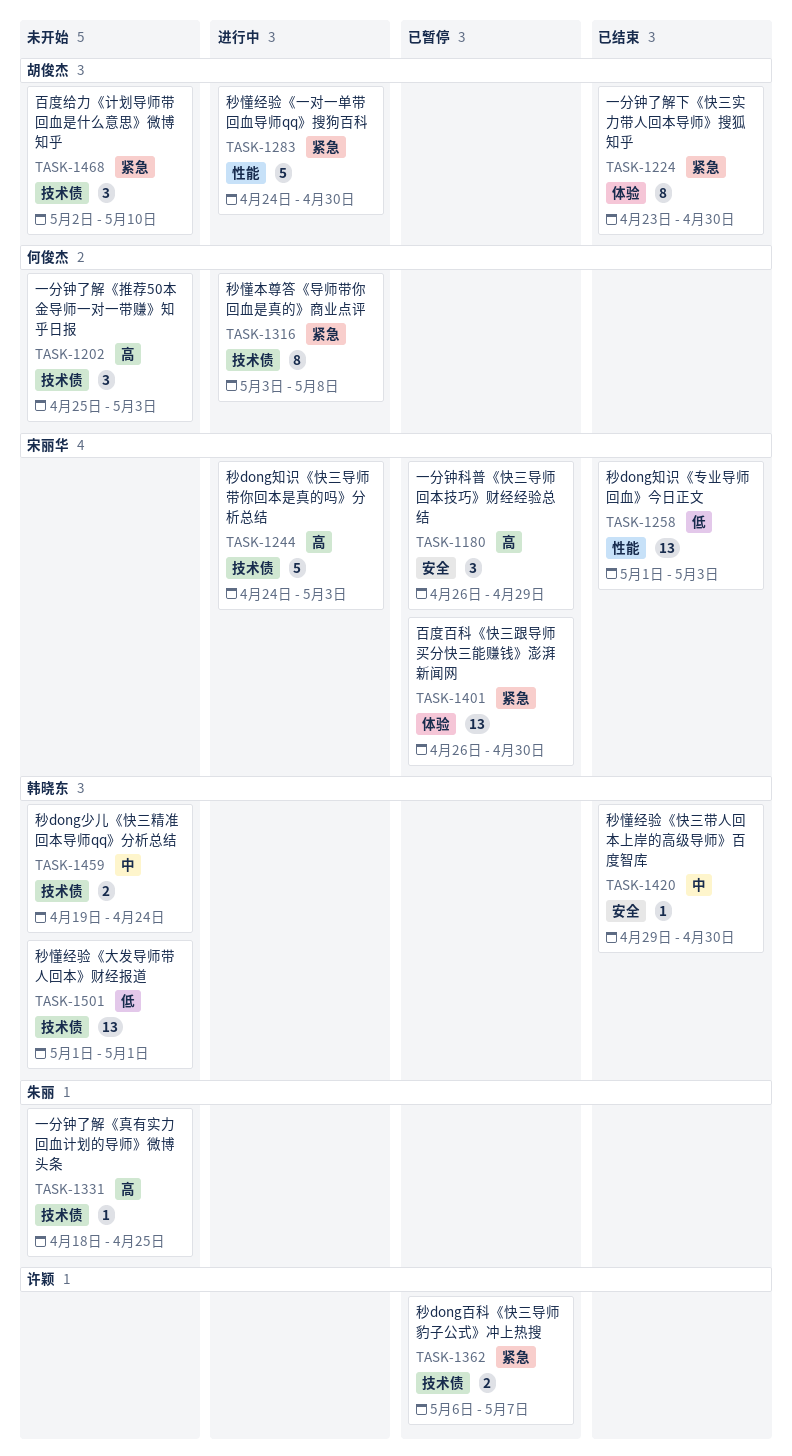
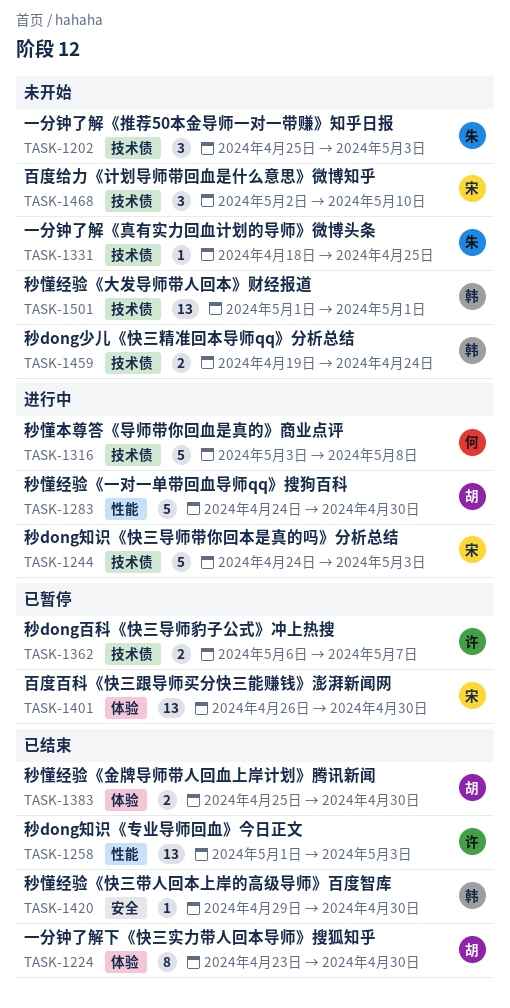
TASK-1180: present -> none
TASK-1202, owner: 何俊杰 -> 朱丽
TASK-1258, owner: 宋丽华 -> 许颖
TASK-1316, estimate: 8 -> 5
TASK-1383: none -> present
TASK-1468, owner: 胡俊杰 -> 宋丽华

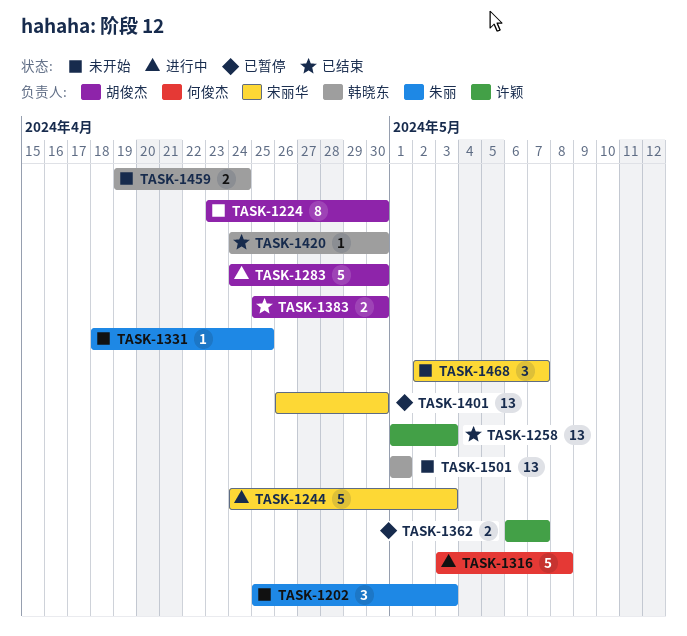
TASK-1224, status: 已结束 -> 未开始
TASK-1420, start: Apr 29 -> Apr 24
TASK-1468, due: May 10 -> May 7

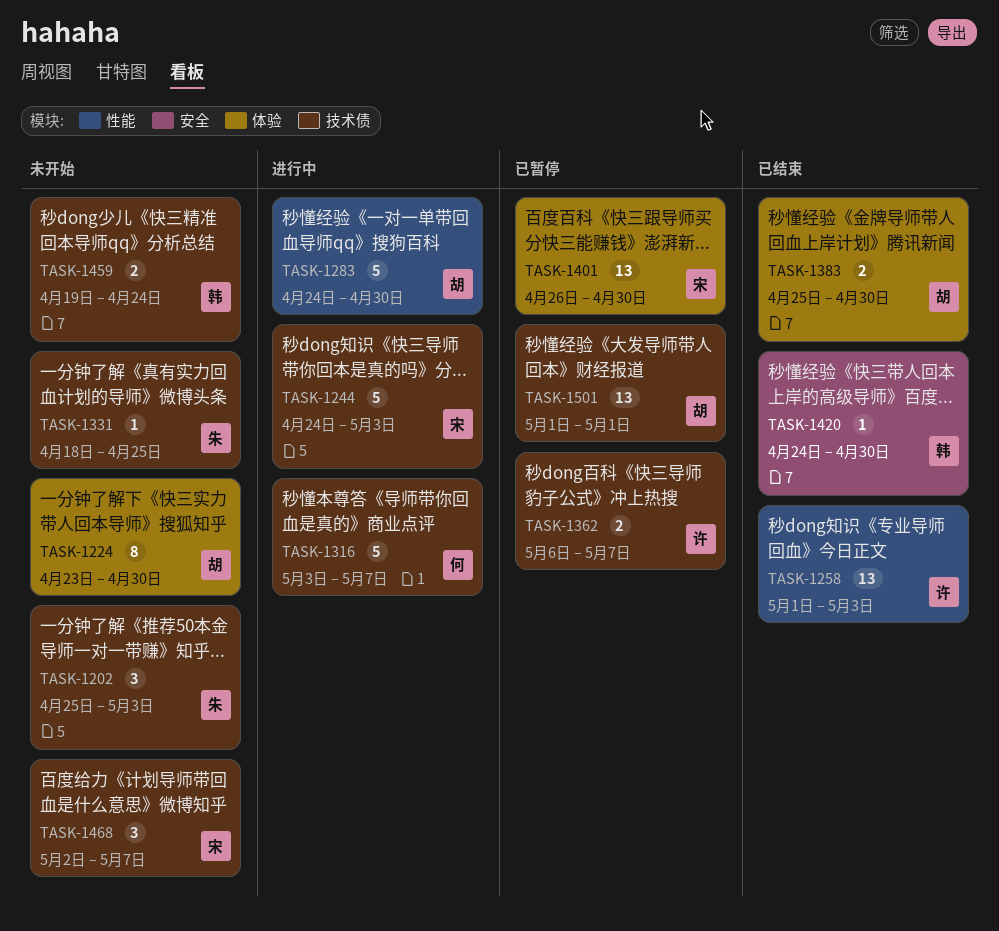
TASK-1316, due: May 8 -> May 7
TASK-1501, status: 未开始 -> 已暂停
TASK-1501, owner: 韩晓东 -> 胡俊杰

